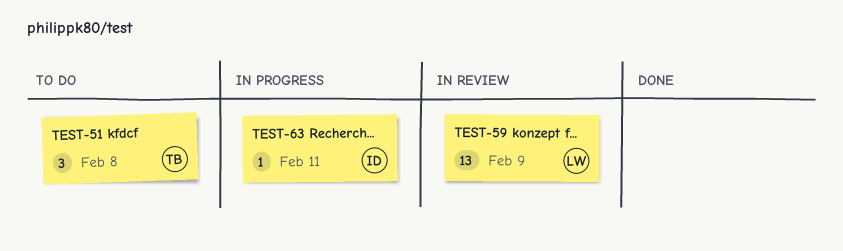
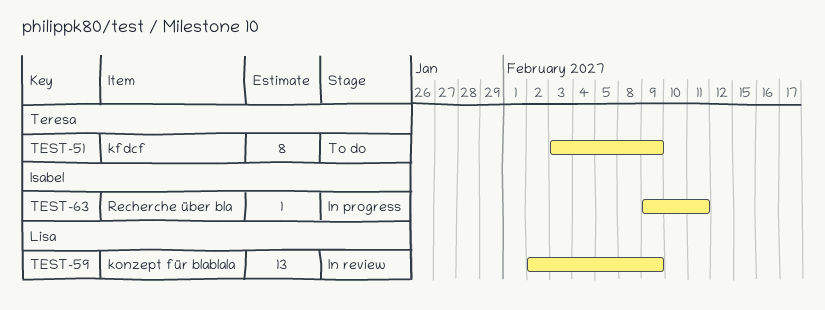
TEST-51, estimate: 3 -> 8
TEST-51, due: Feb 8 -> Feb 9

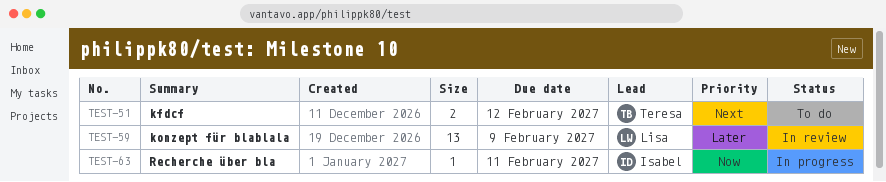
TEST-51, estimate: 8 -> 2
TEST-51, due: Feb 9 -> Feb 12

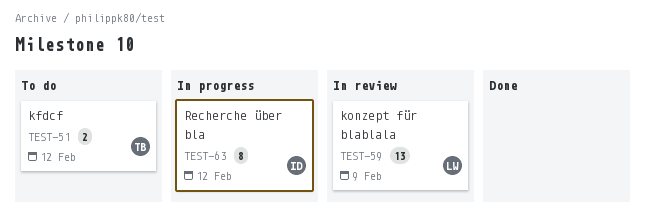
TEST-63, estimate: 1 -> 8
TEST-63, due: Feb 11 -> Feb 12

